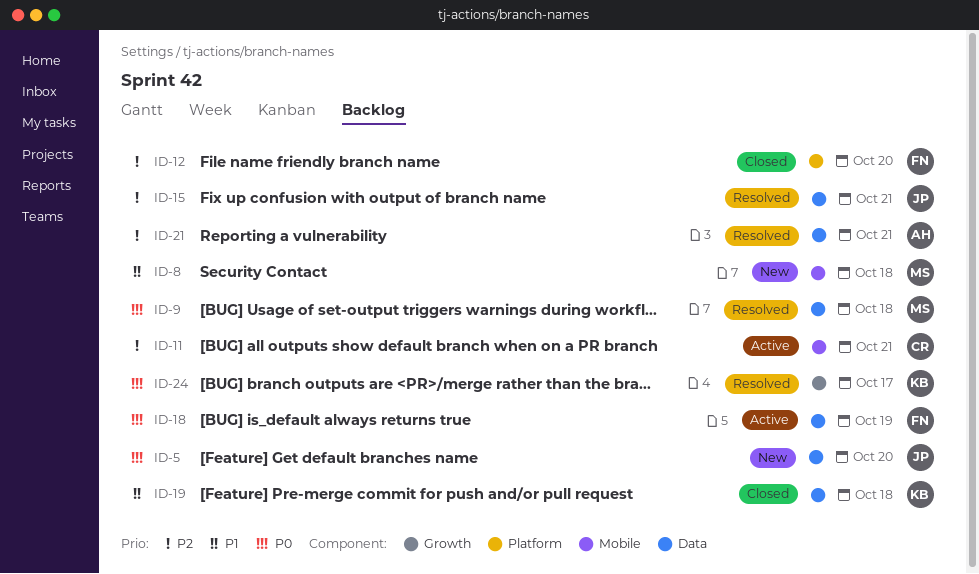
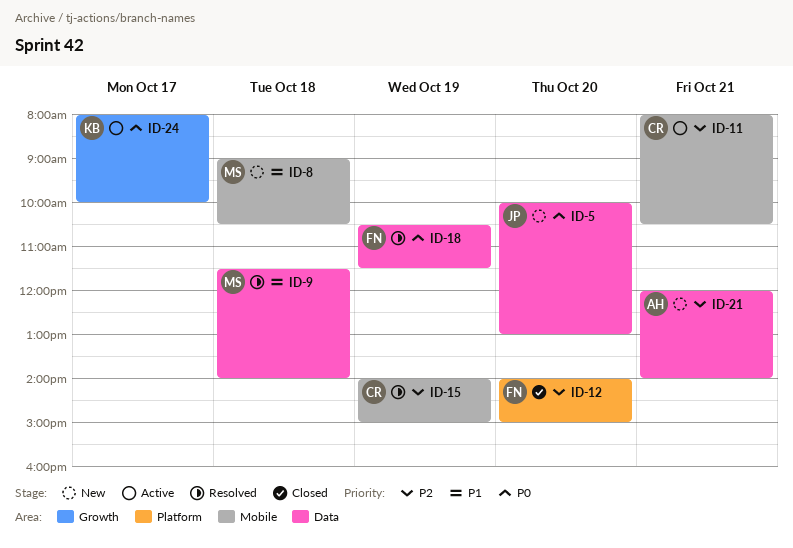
ID-9, priority: P0 -> P1
ID-15, owner: JP -> CR
ID-15, label: Data -> Mobile
ID-15, day: Oct 21 -> Oct 19
ID-18, status: Active -> Resolved
ID-19: present -> none
ID-21, status: Resolved -> New
ID-24, status: Resolved -> Active

